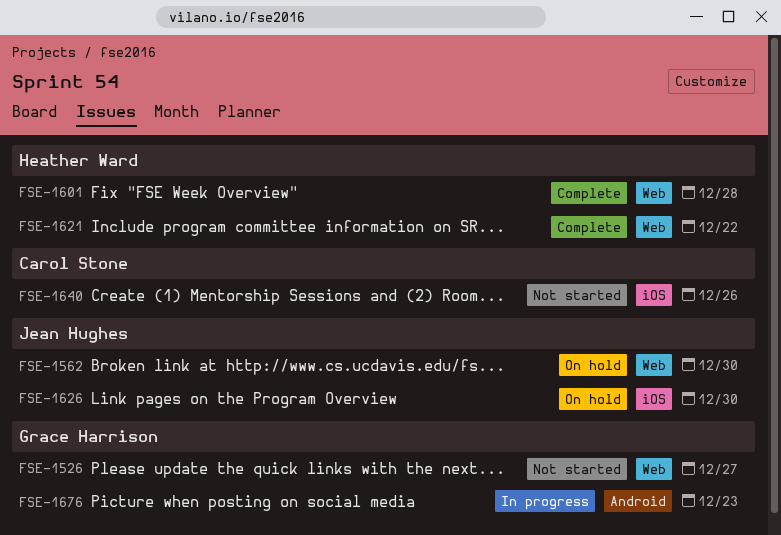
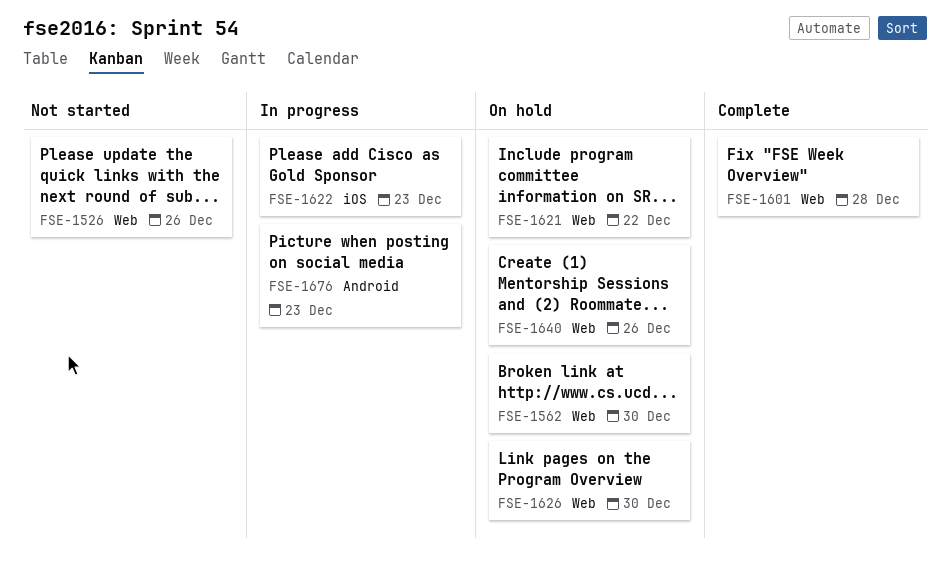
FSE-1526, due: Dec 27 -> Dec 26
FSE-1621, status: Complete -> On hold
FSE-1622: none -> present
FSE-1626, label: iOS -> Web
FSE-1640, status: Not started -> On hold
FSE-1640, label: iOS -> Web

